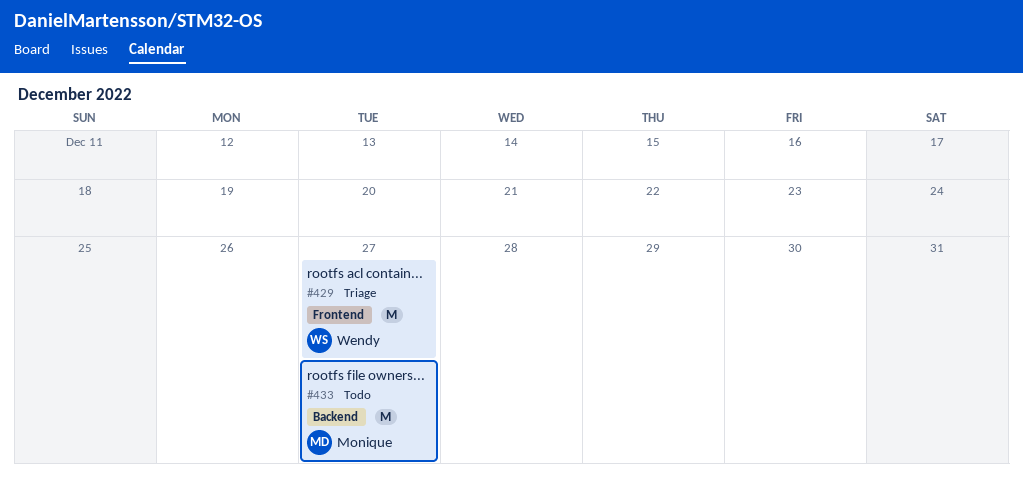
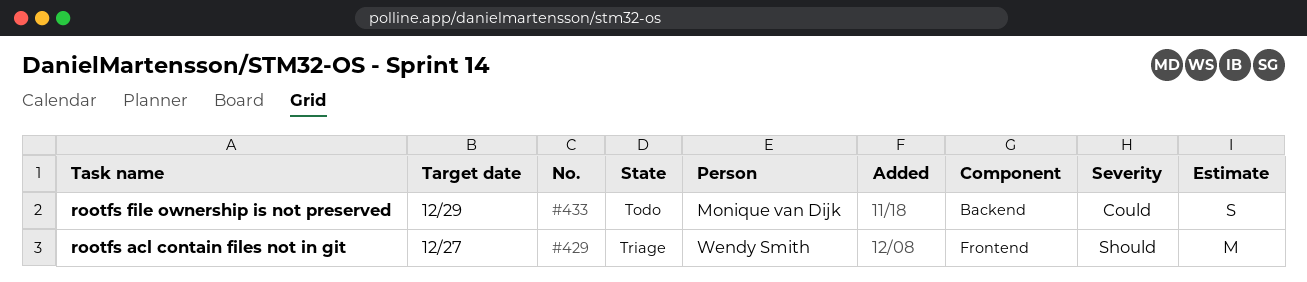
#433, estimate: M -> S
#433, due: Dec 27 -> Dec 29

